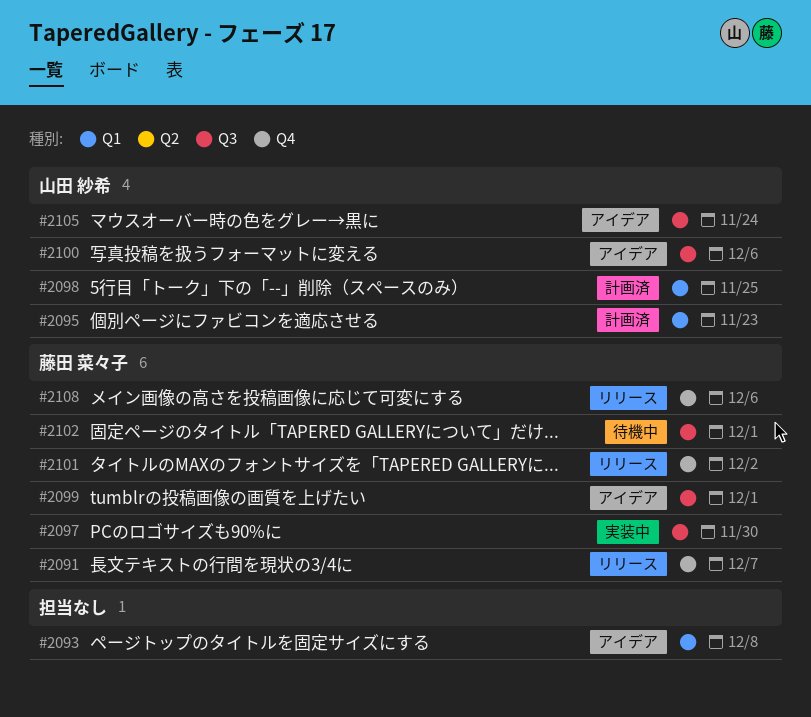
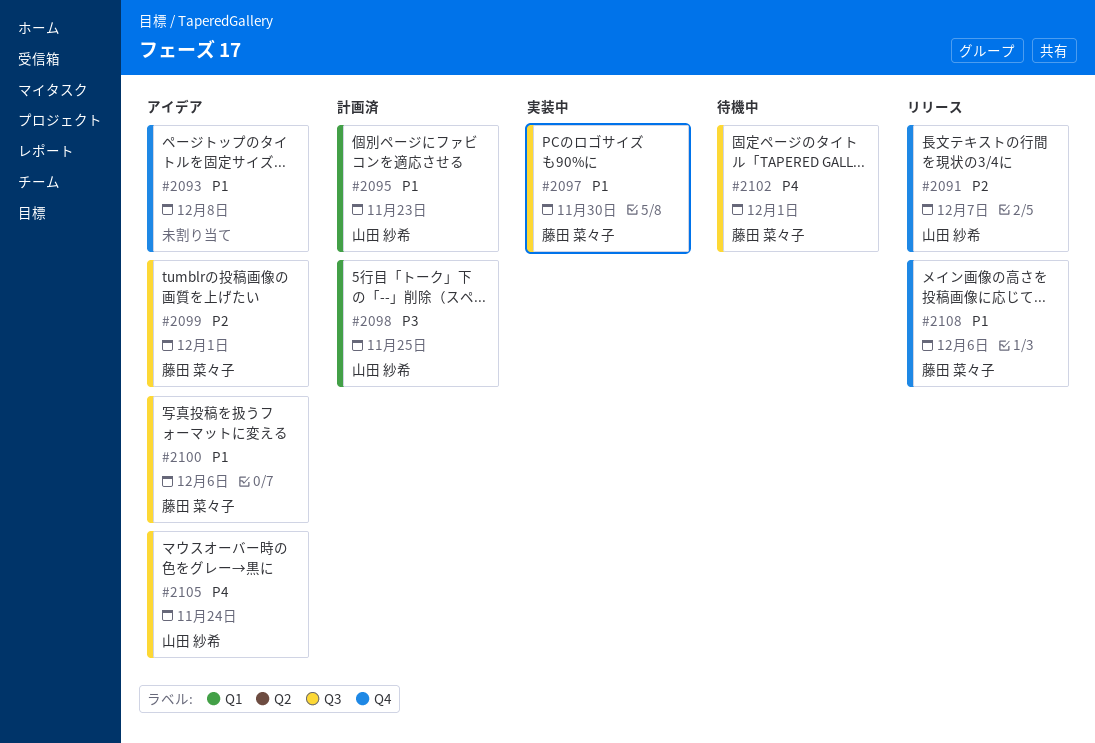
#2091, owner: 藤田 菜々子 -> 山田 紗希
#2093, label: Q1 -> Q4
#2100, owner: 山田 紗希 -> 藤田 菜々子
#2101: present -> none

